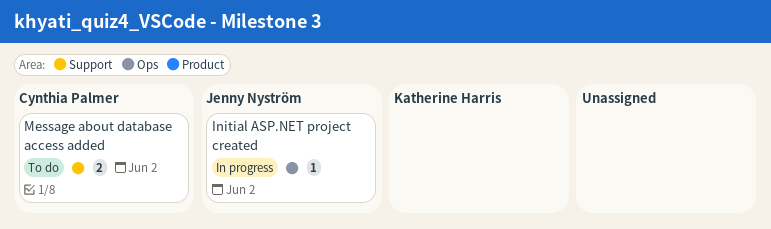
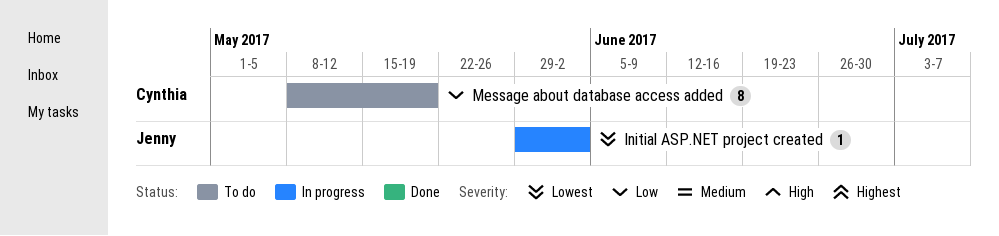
Message about database access added, estimate: 2 -> 8
Message about database access added, due: Jun 2 -> May 19

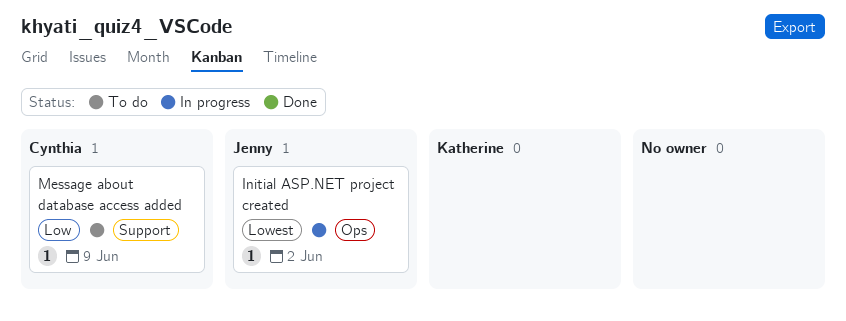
Message about database access added, estimate: 8 -> 1
Message about database access added, due: May 19 -> Jun 9

